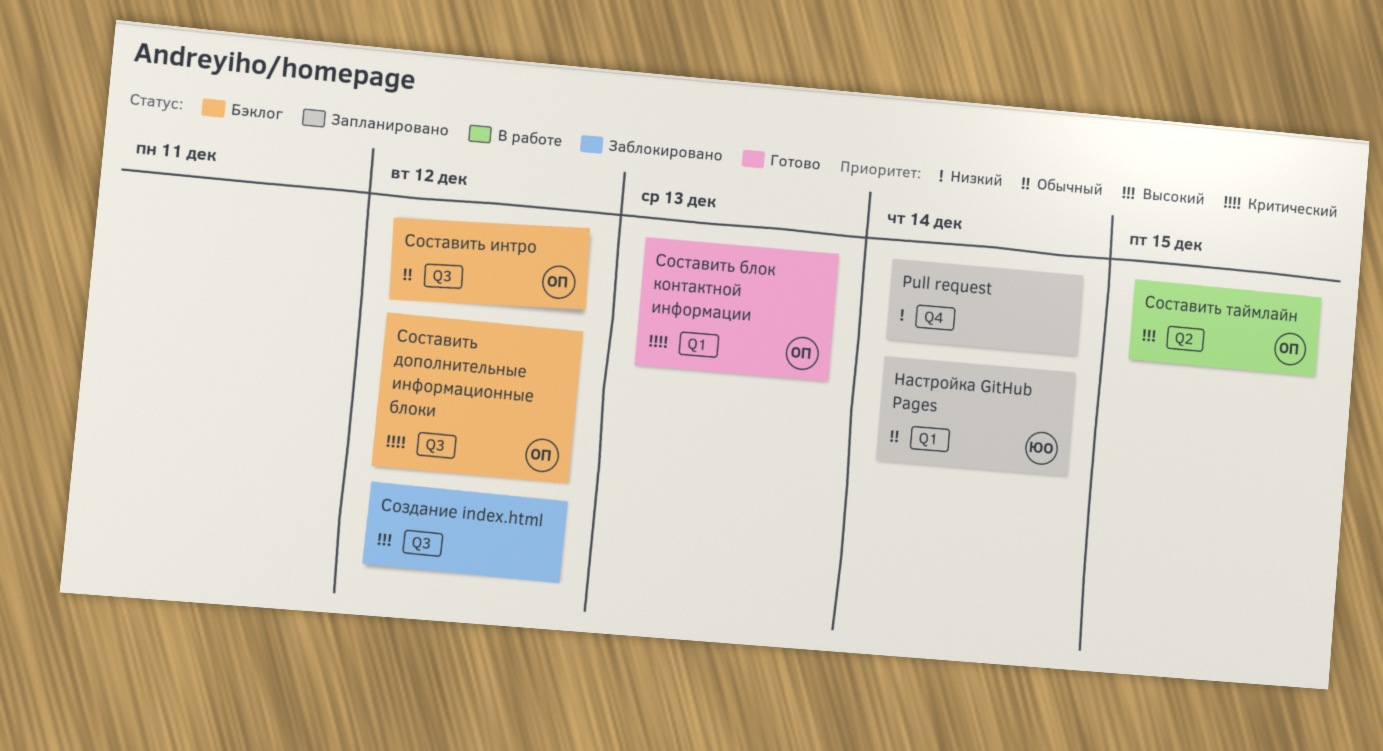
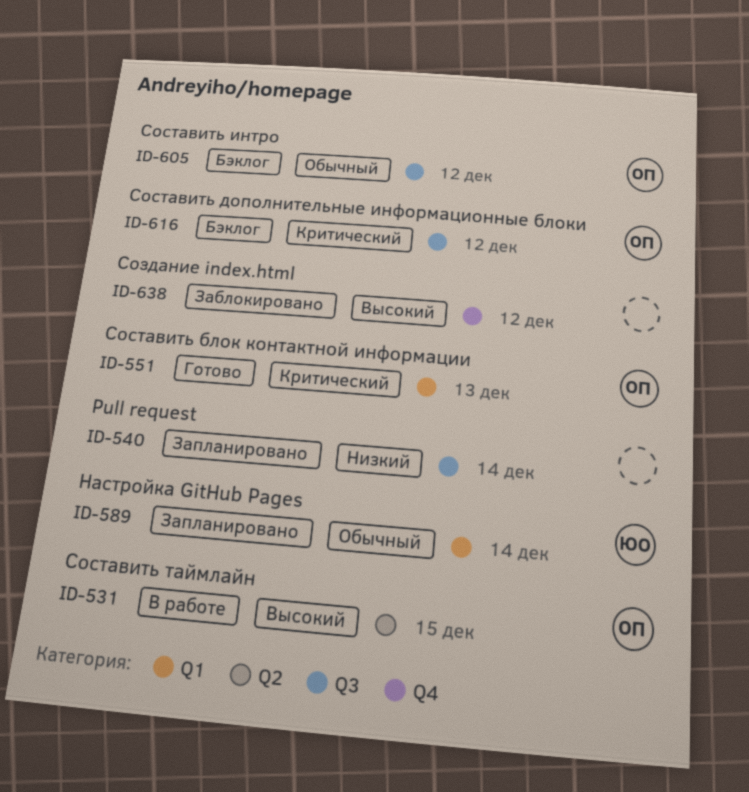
Pull request, label: Q4 -> Q3
Создание index.html, label: Q3 -> Q4

